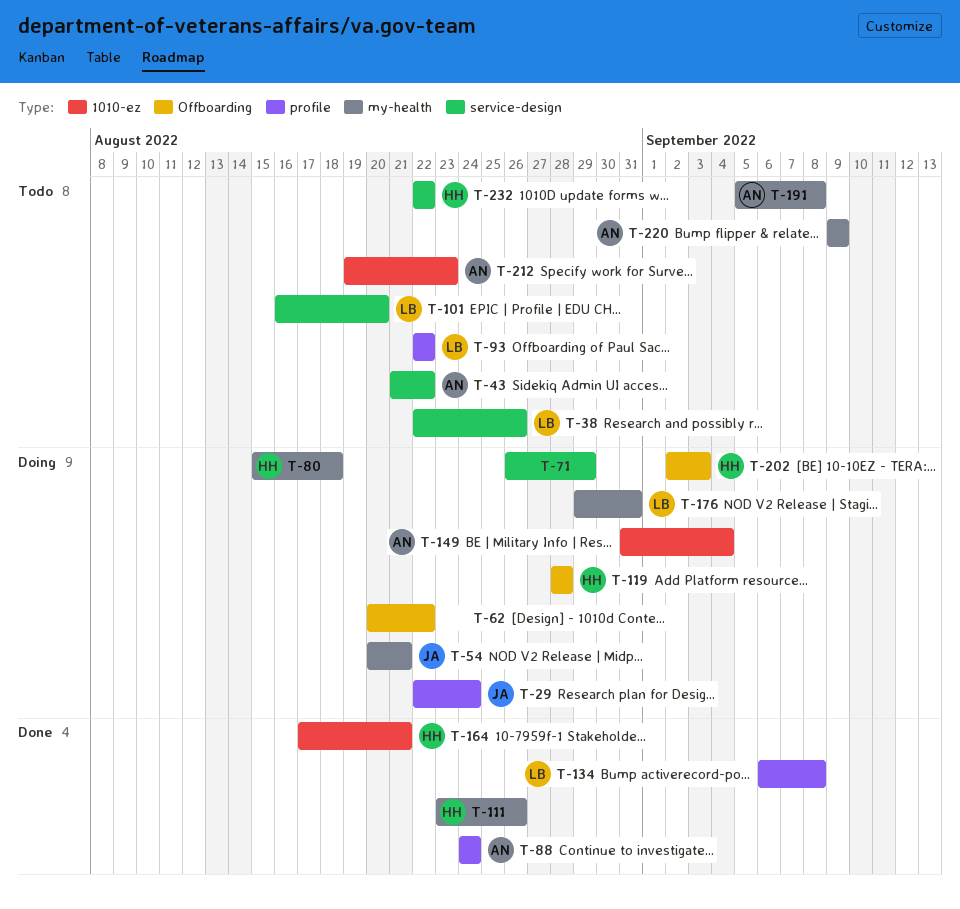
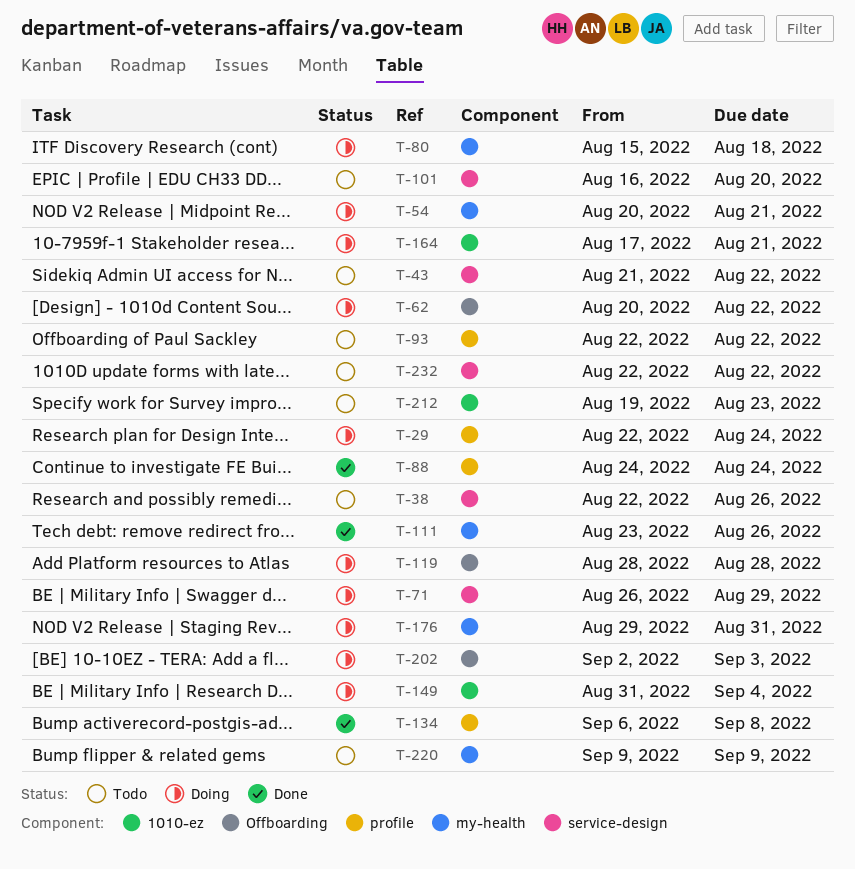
T-164, status: Done -> Doing
T-191: present -> none

